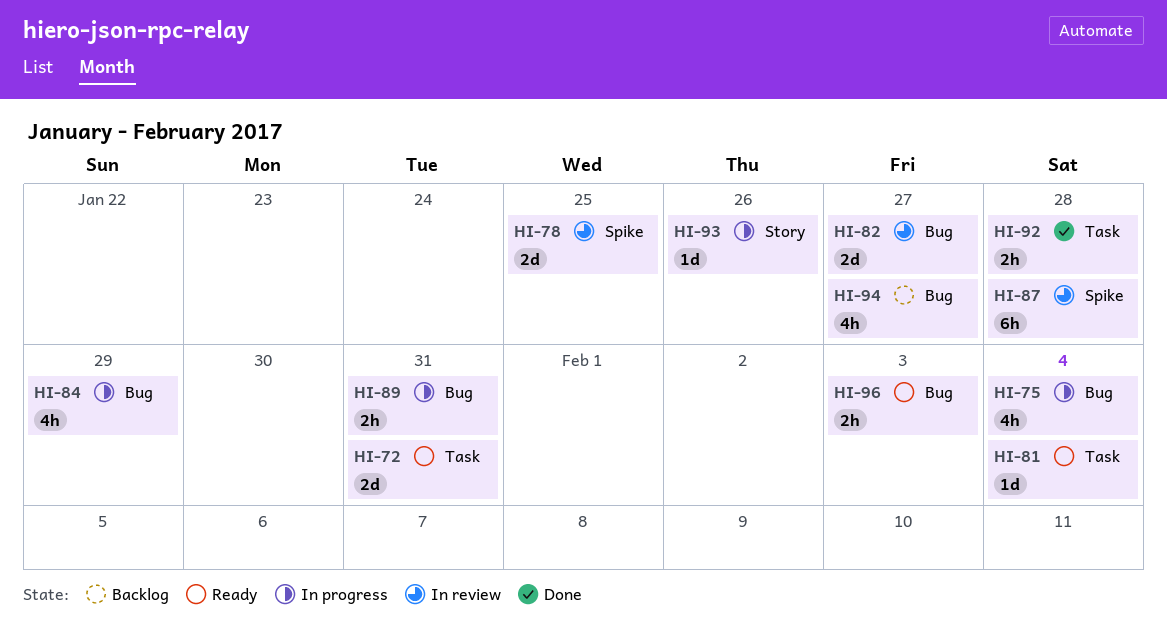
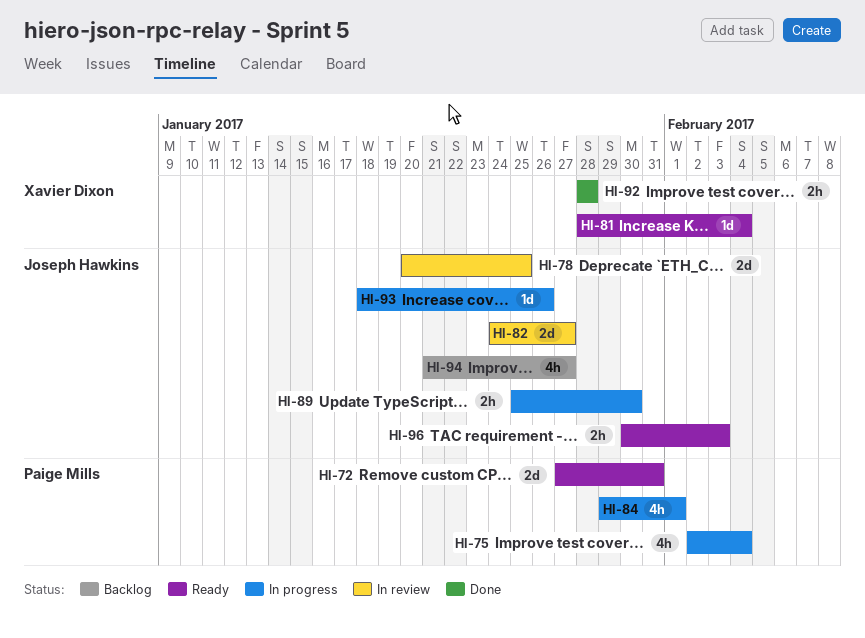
HI-84, due: Jan 29 -> Feb 1
HI-87: present -> none
HI-89, due: Jan 31 -> Jan 30

